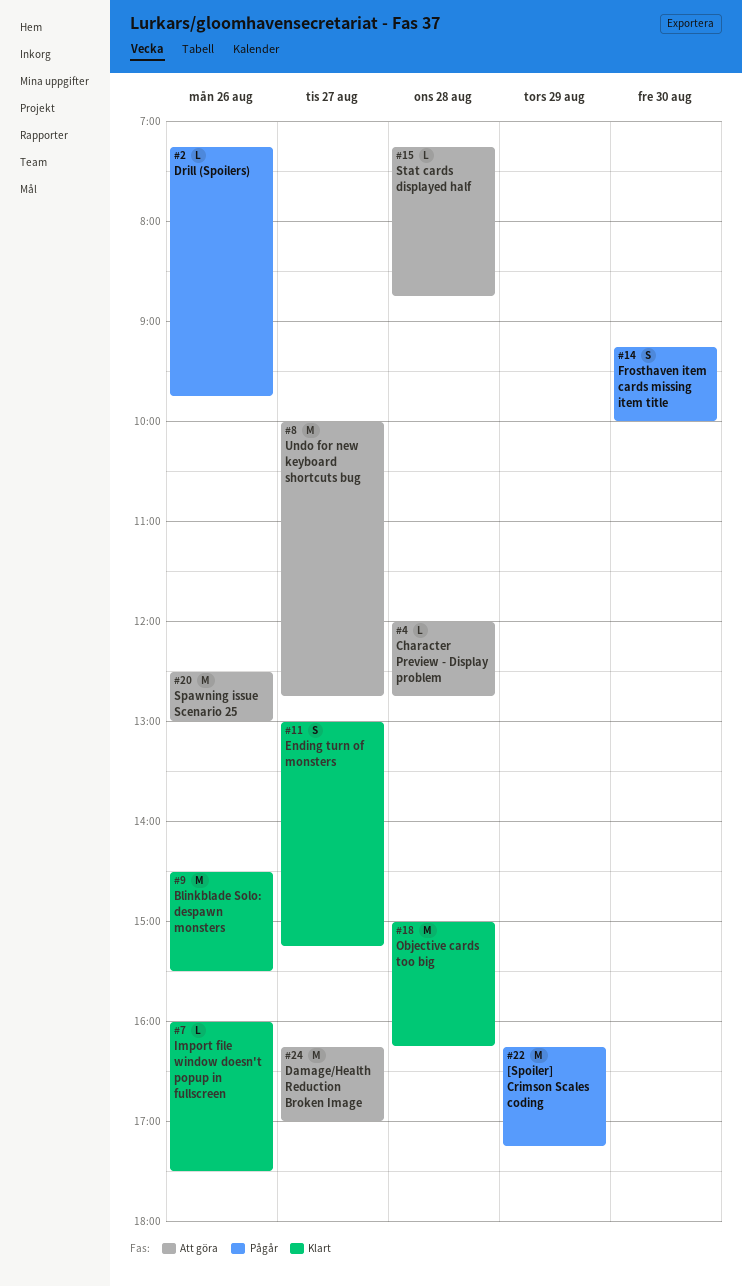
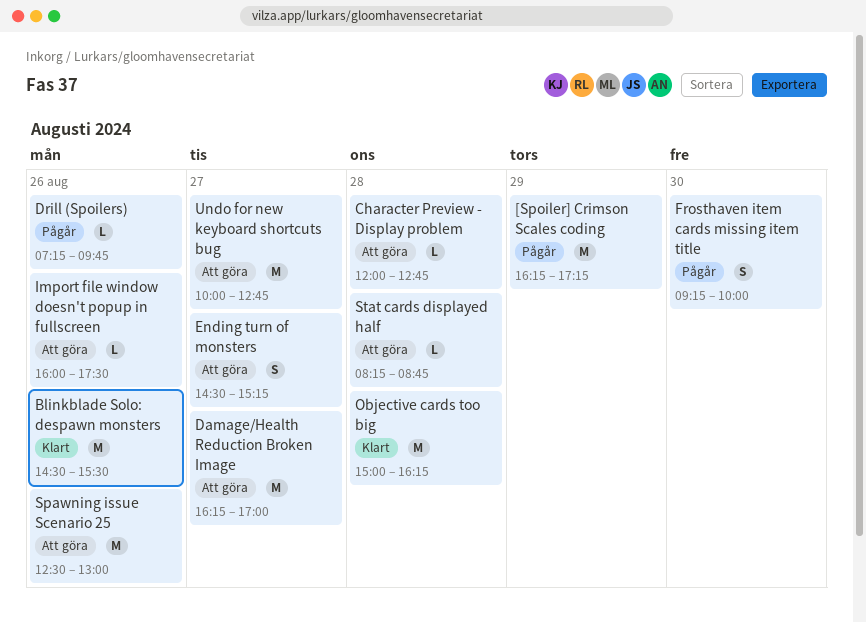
Ending turn of monsters, status: Klart -> Att göra
Ending turn of monsters, begins: 13:00 -> 14:30
Import file window doesn't popup in fullscreen, status: Klart -> Att göra
Stat cards displayed half, begins: 07:15 -> 08:15

